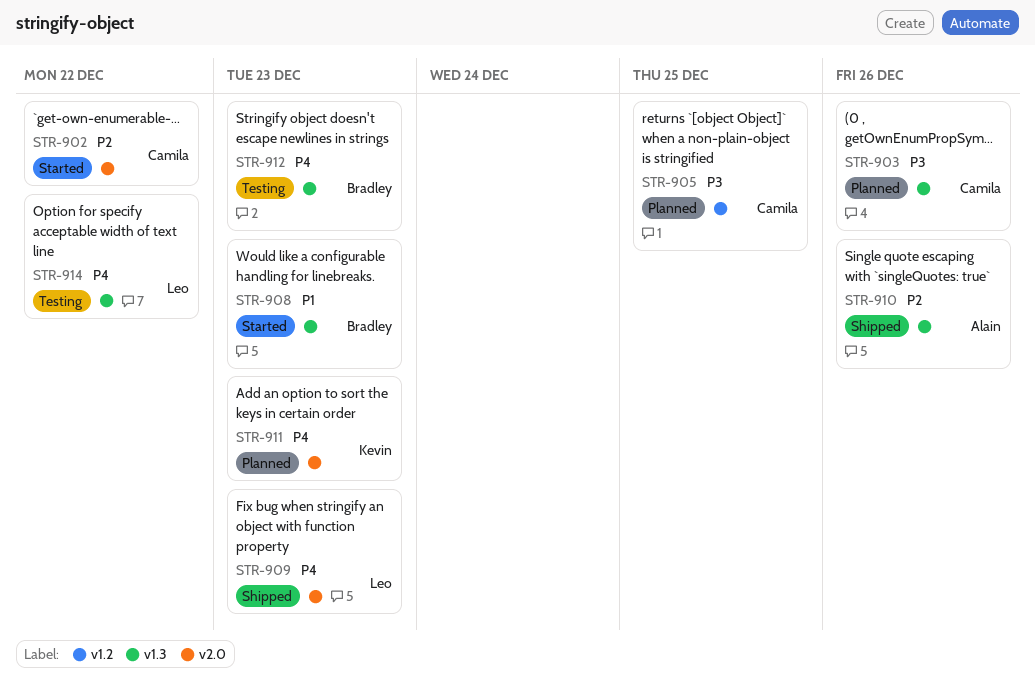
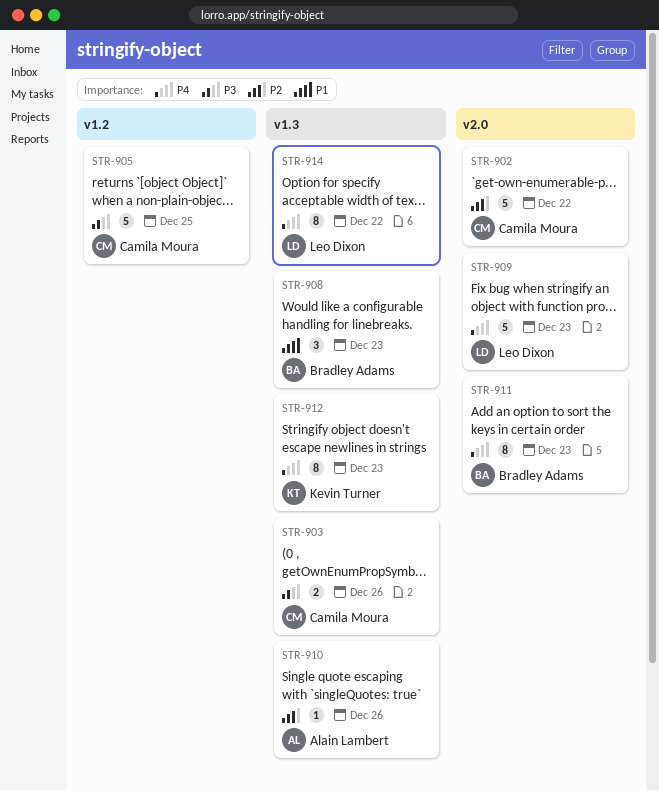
STR-911, owner: Kevin Turner -> Bradley Adams
STR-912, owner: Bradley Adams -> Kevin Turner

